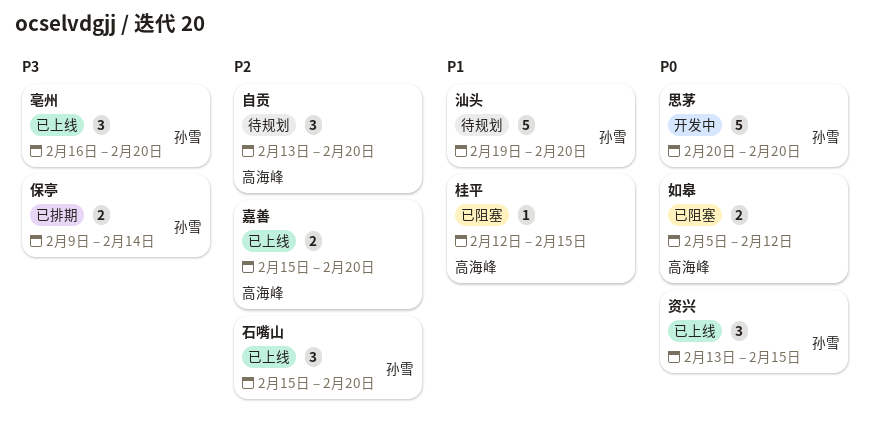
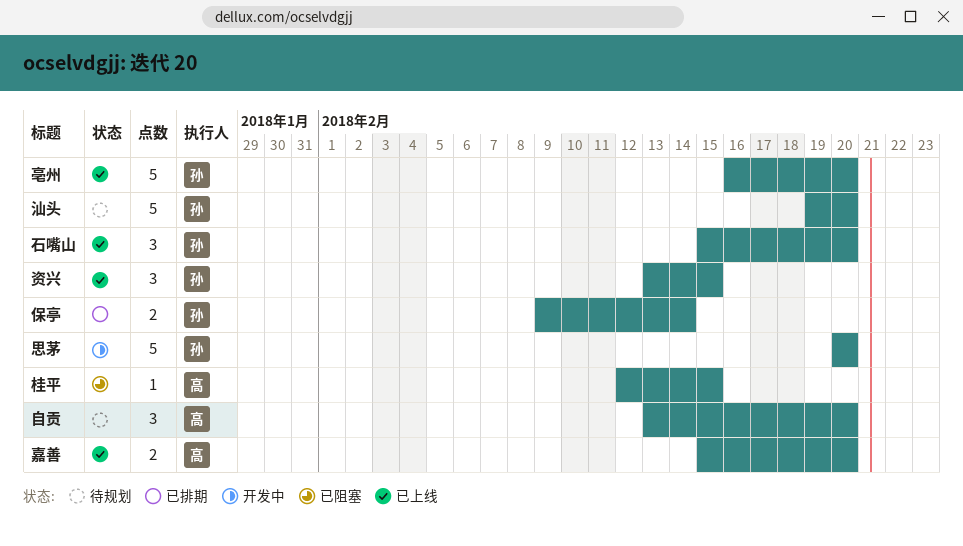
亳州, estimate: 3 -> 5
如皋: present -> none

